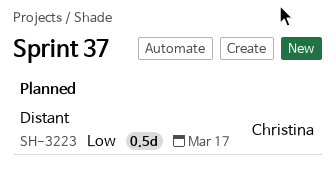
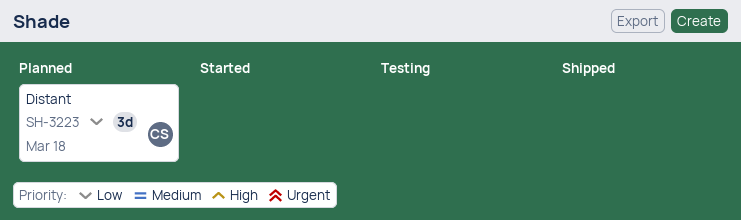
SH-3223, estimate: 0.5d -> 3d
SH-3223, due: Mar 17 -> Mar 18

